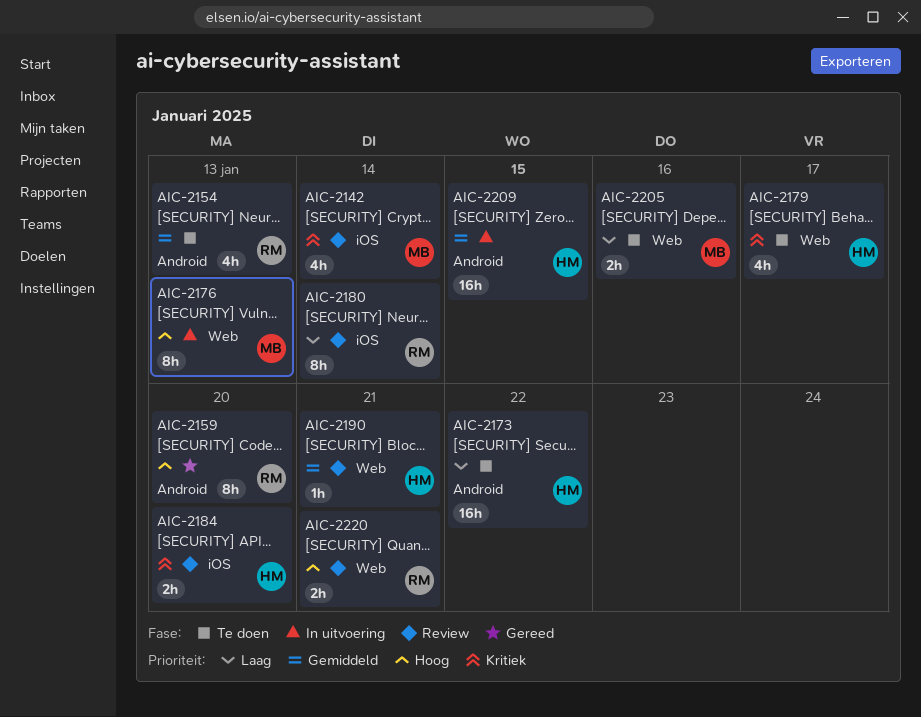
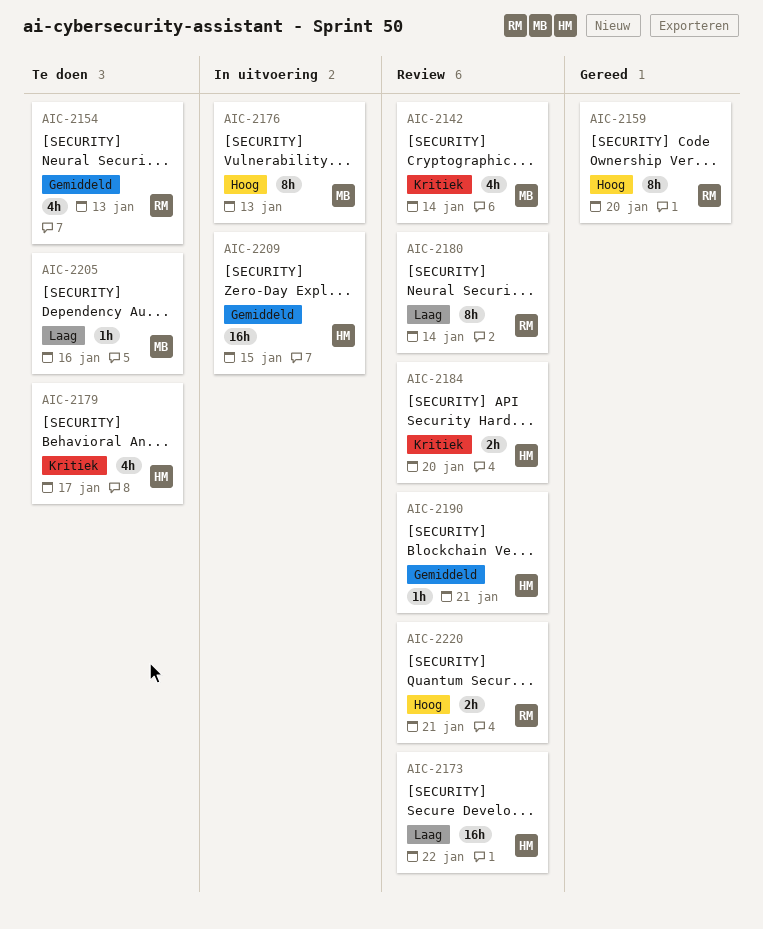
AIC-2173, status: Te doen -> Review
AIC-2205, estimate: 2h -> 1h

